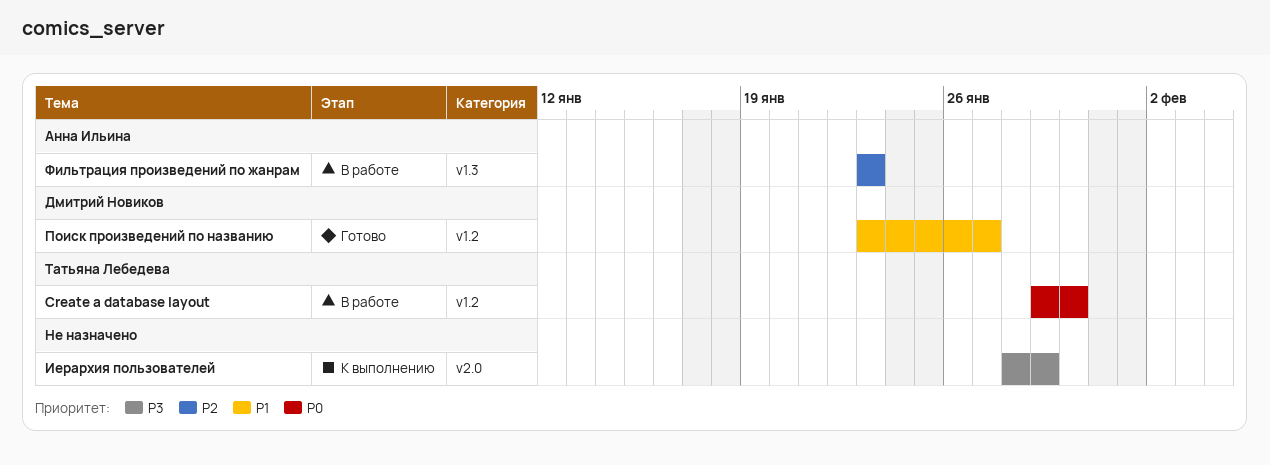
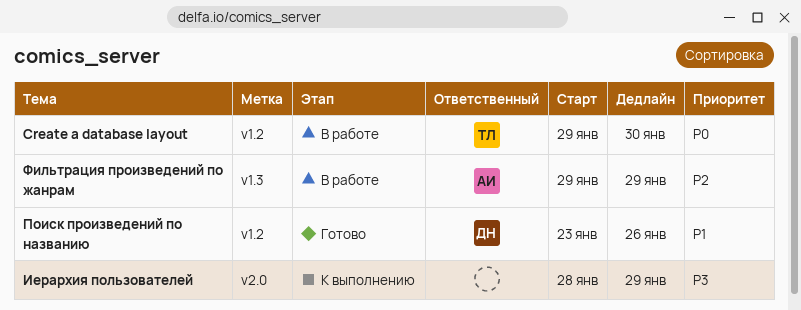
Поиск произведений по названию, due: Jan 27 -> Jan 26
Фильтрация произведений по жанрам, start: Jan 23 -> Jan 29
Фильтрация произведений по жанрам, due: Jan 23 -> Jan 29

